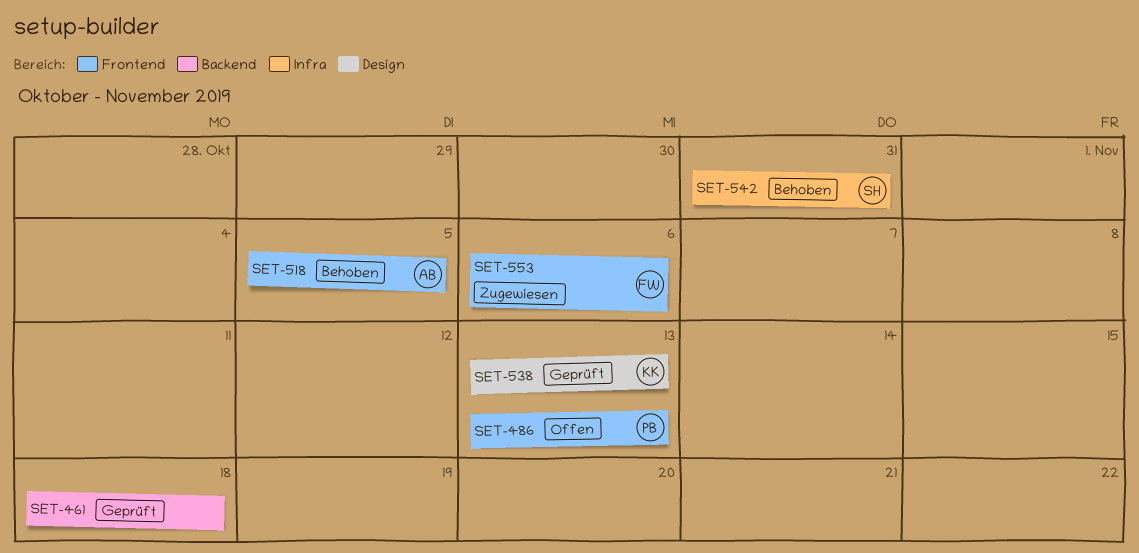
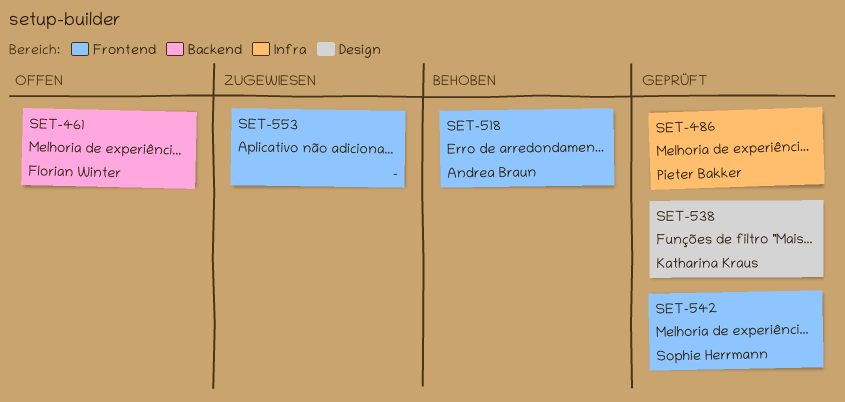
SET-461, status: Geprüft -> Offen
SET-461, owner: none -> Florian Winter
SET-486, status: Offen -> Geprüft
SET-486, label: Frontend -> Infra
SET-542, status: Behoben -> Geprüft
SET-542, label: Infra -> Frontend
SET-553, owner: Florian Winter -> none

